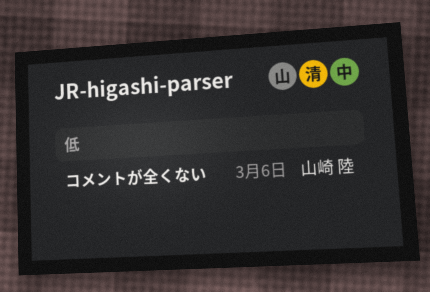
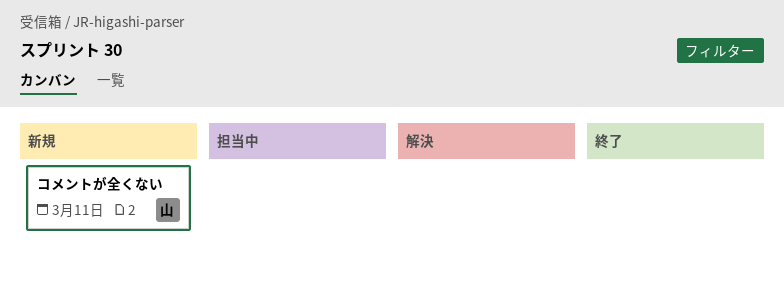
コメントが全くない, due: Mar 6 -> Mar 11

